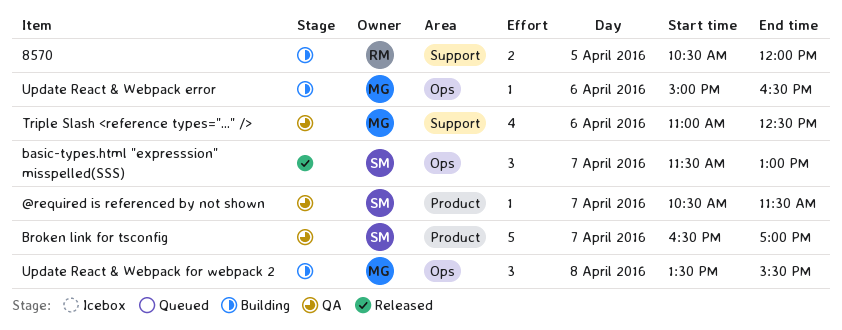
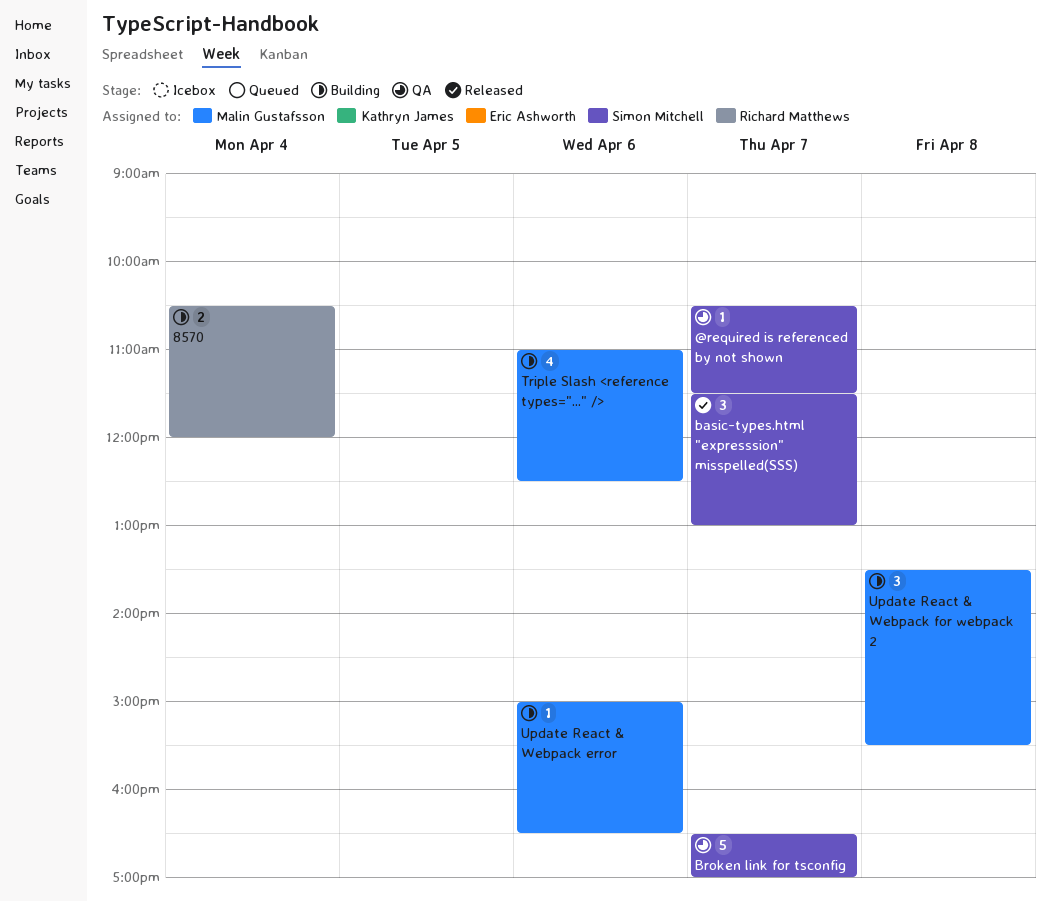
8570, day: Apr 5 -> Apr 4
Triple Slash <reference types="..." />, status: QA -> Building

